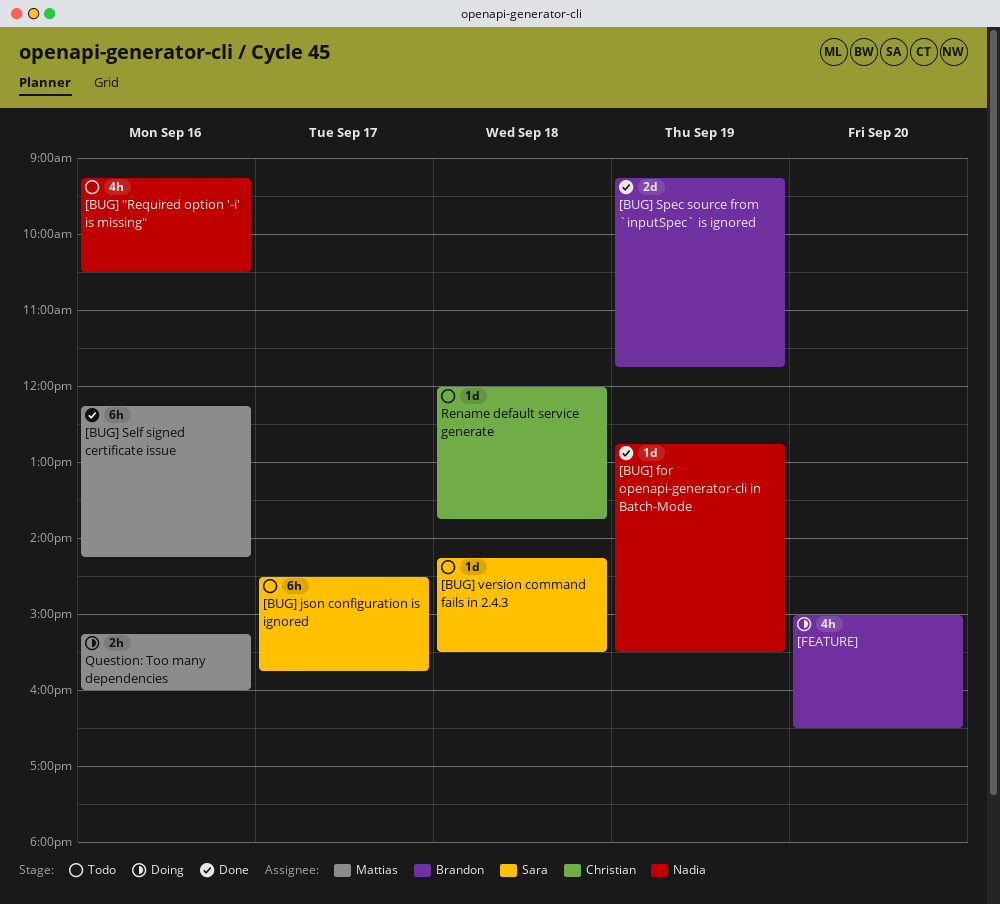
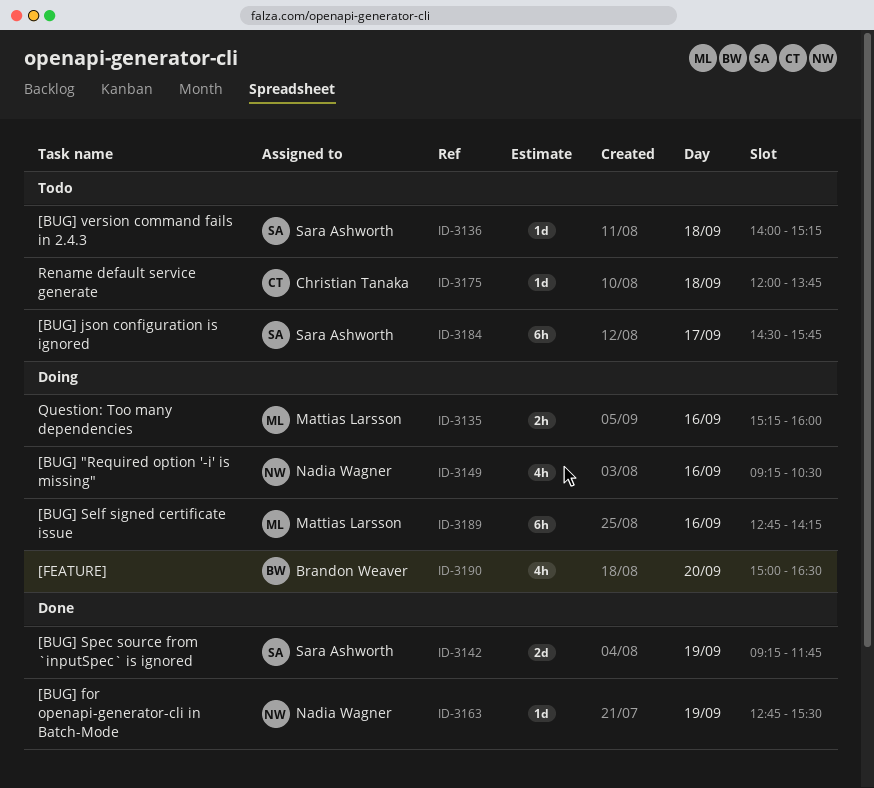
[BUG] "Required option '-i' is missing", status: Todo -> Doing
[BUG] Self signed certificate issue, status: Done -> Doing
[BUG] Self signed certificate issue, begins: 12:15 -> 12:45
[BUG] Spec source from `inputSpec` is ignored, owner: Brandon Weaver -> Sara Ashworth
[BUG] version command fails in 2.4.3, begins: 14:15 -> 14:00
[BUG] version command fails in 2.4.3, ends: 15:30 -> 15:15

